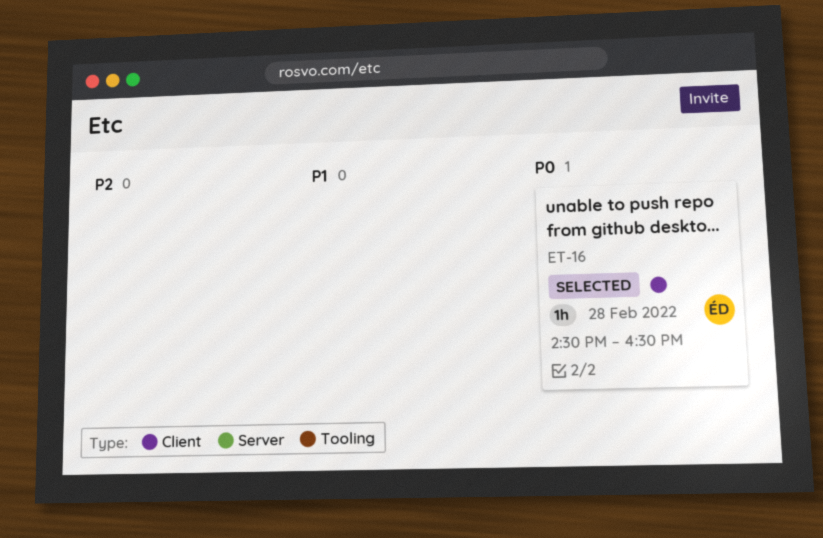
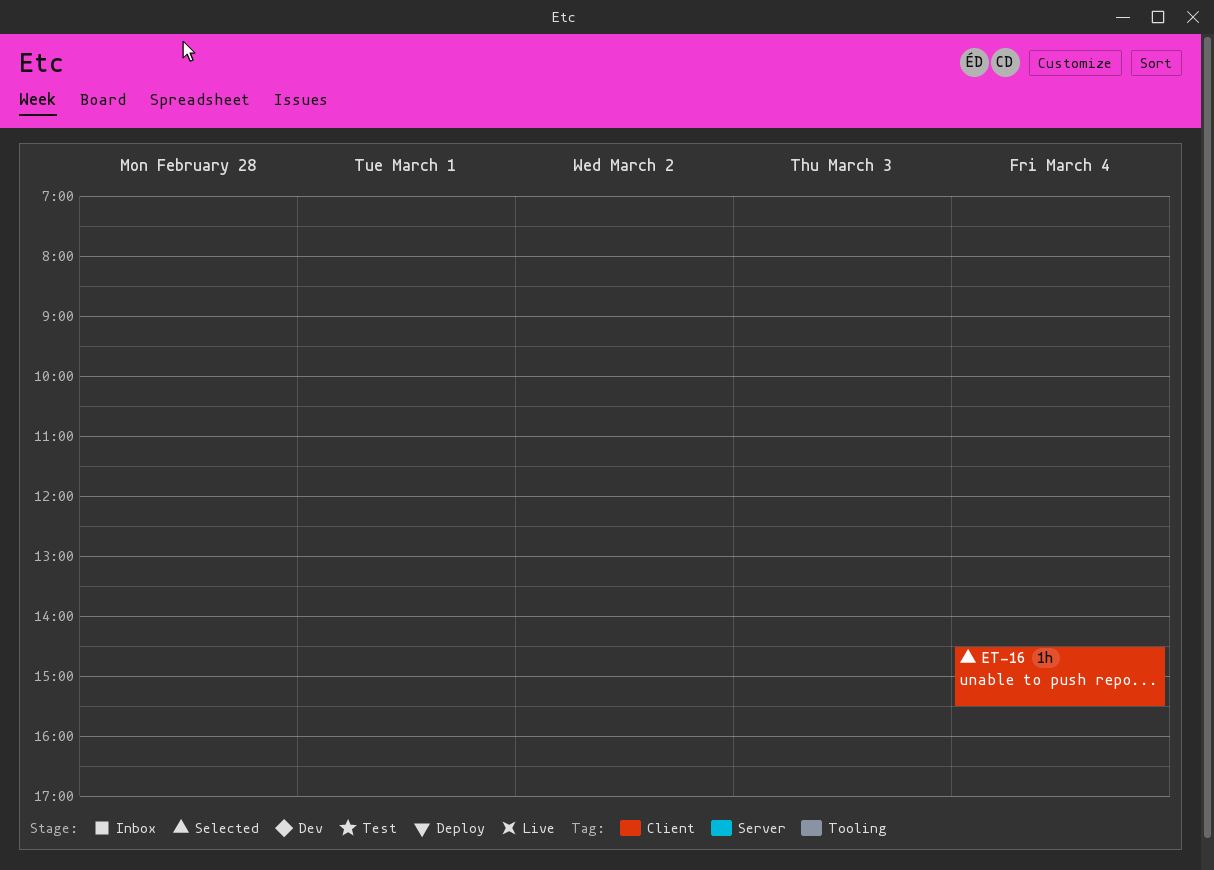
ET-16, day: Feb 28 -> Mar 4
ET-16, ends: 16:30 -> 15:30

